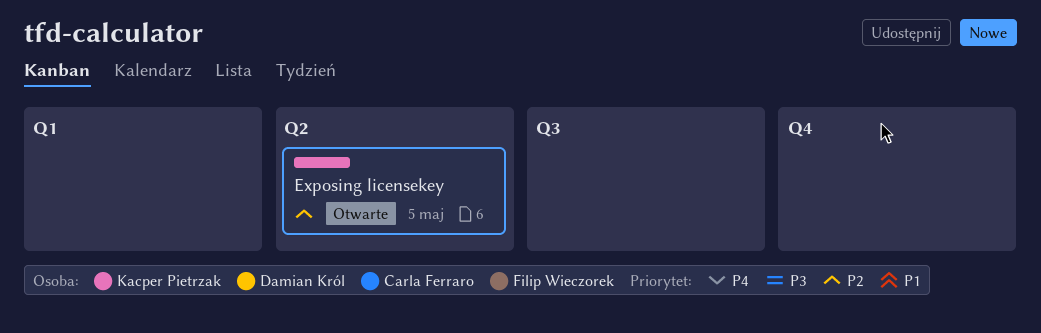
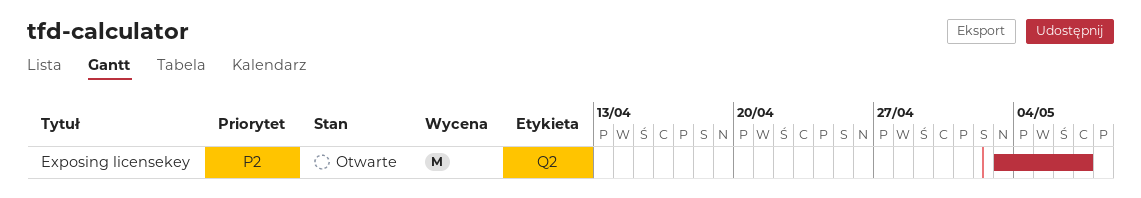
Exposing licensekey, due: May 5 -> May 7

